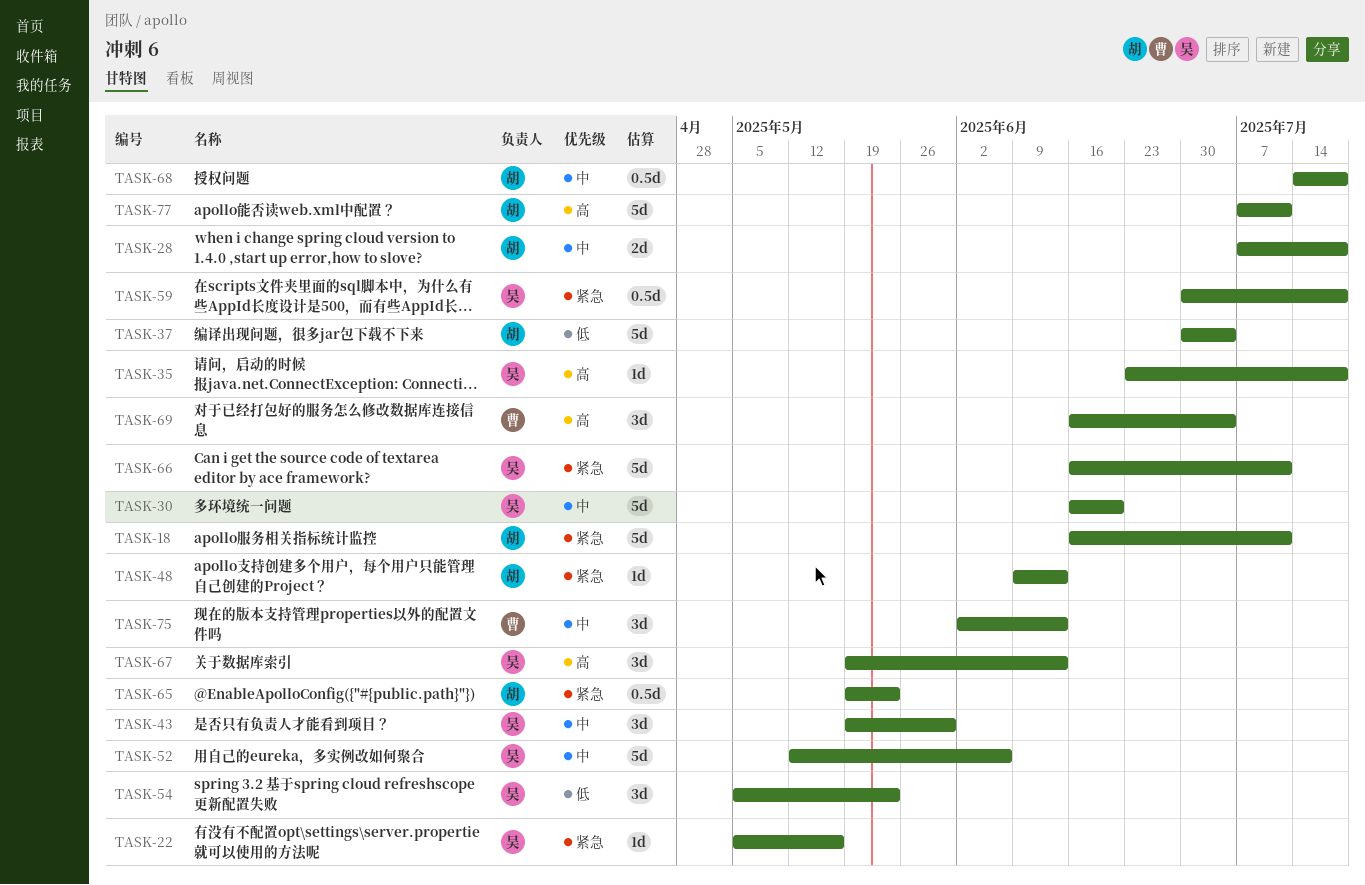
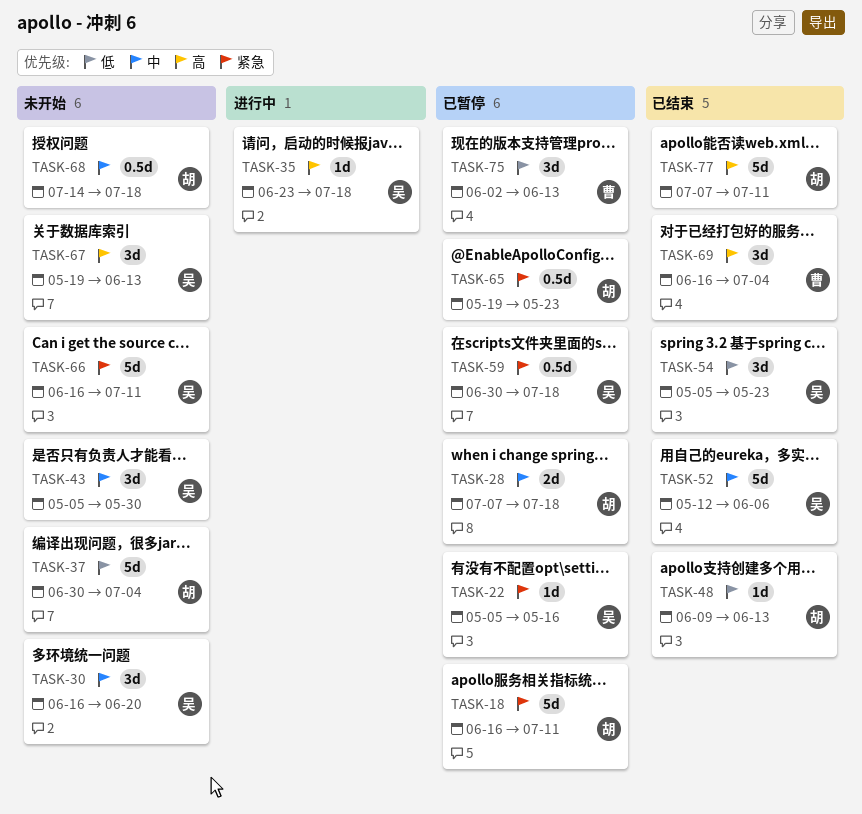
TASK-30, estimate: 5d -> 3d
TASK-43, start: May 19 -> May 5
TASK-48, priority: 紧急 -> 低
TASK-75, priority: 中 -> 低

